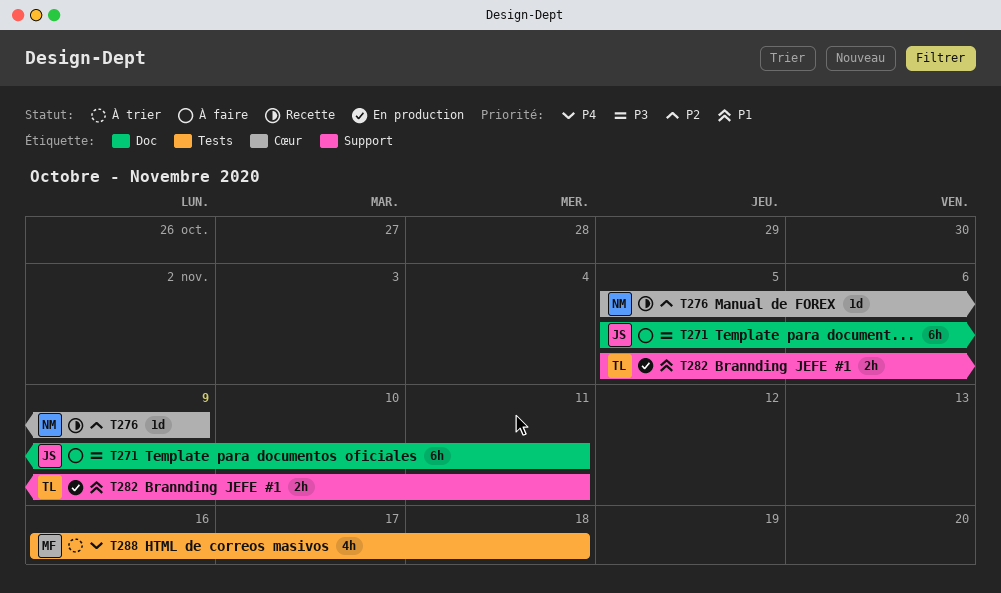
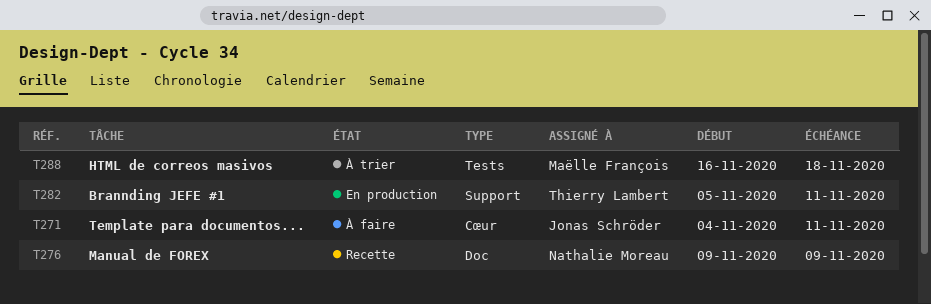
T271, label: Doc -> Cœur
T271, start: Nov 5 -> Nov 4
T276, label: Cœur -> Doc
T276, start: Nov 5 -> Nov 9

